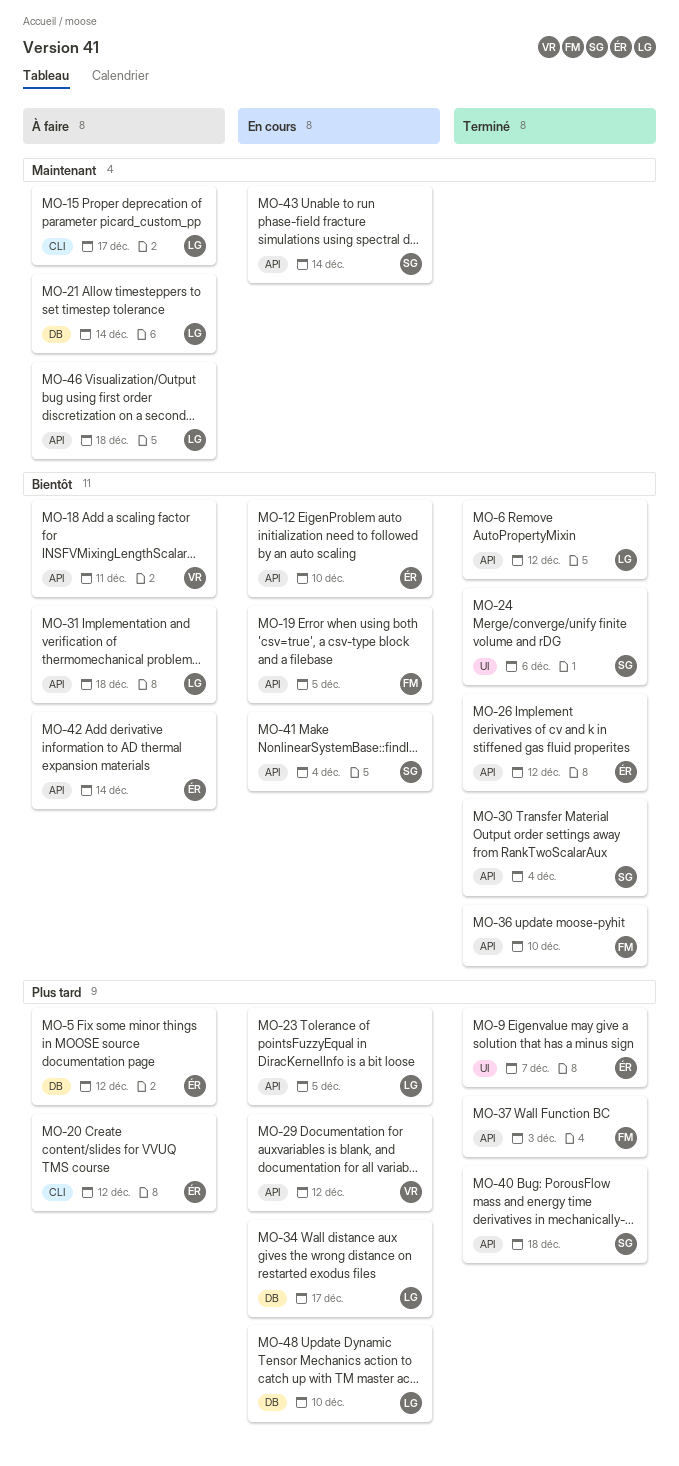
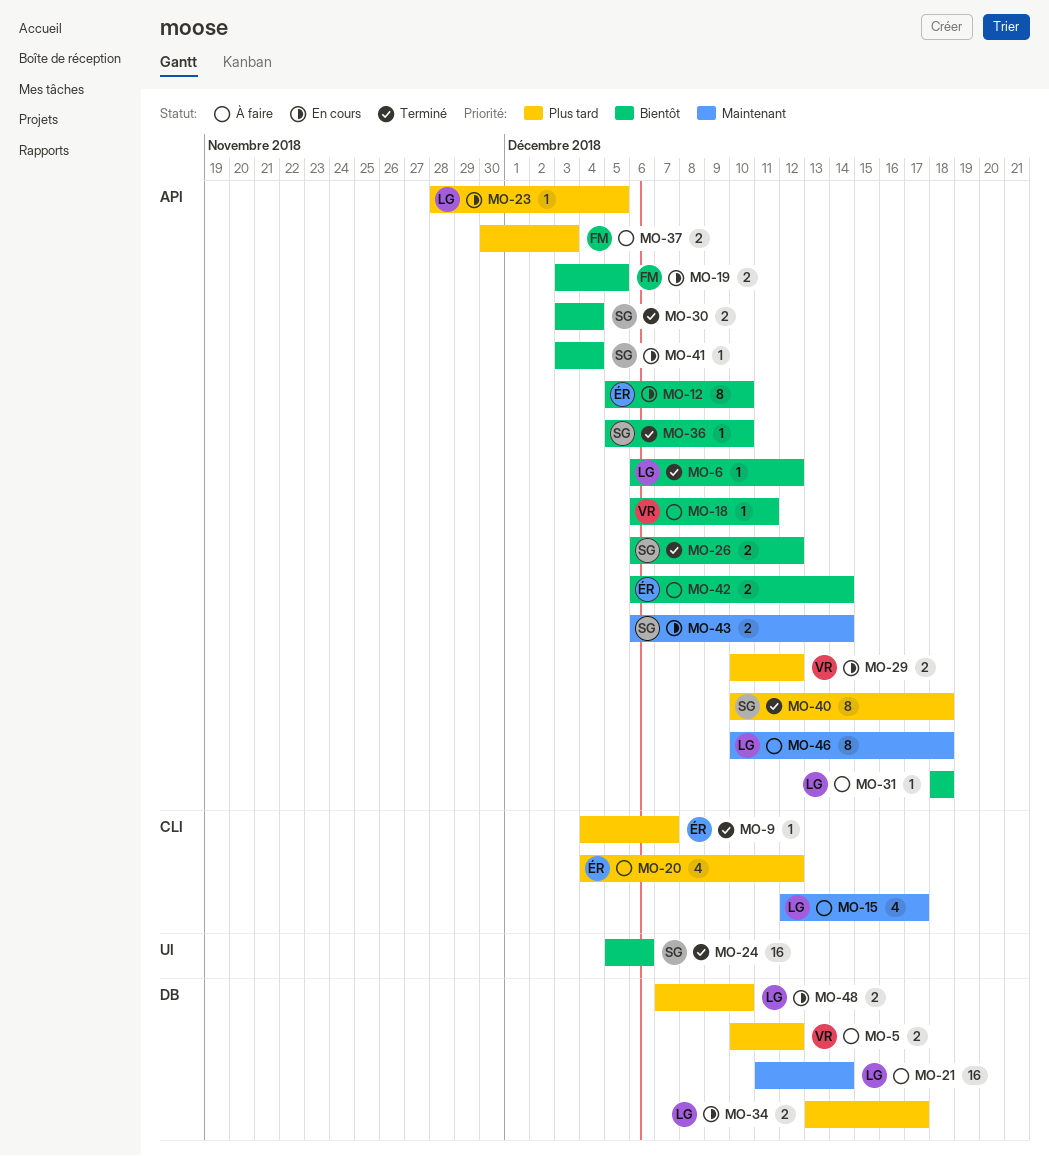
MO-5, owner: ÉR -> VR
MO-9, label: UI -> CLI
MO-26, owner: ÉR -> SG
MO-36, owner: FM -> SG
MO-37, status: Terminé -> À faire

